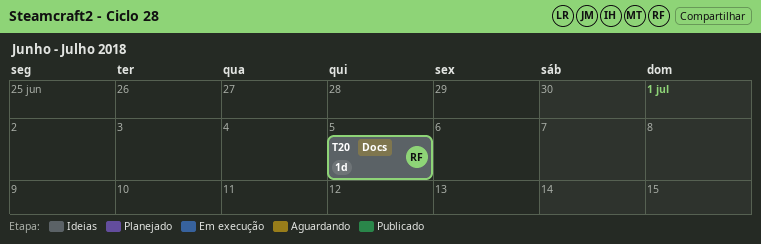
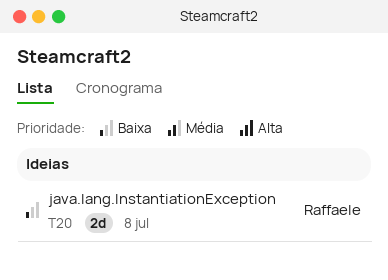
T20, estimate: 1d -> 2d
T20, due: Jul 5 -> Jul 8

